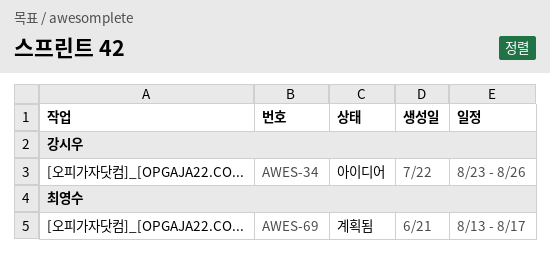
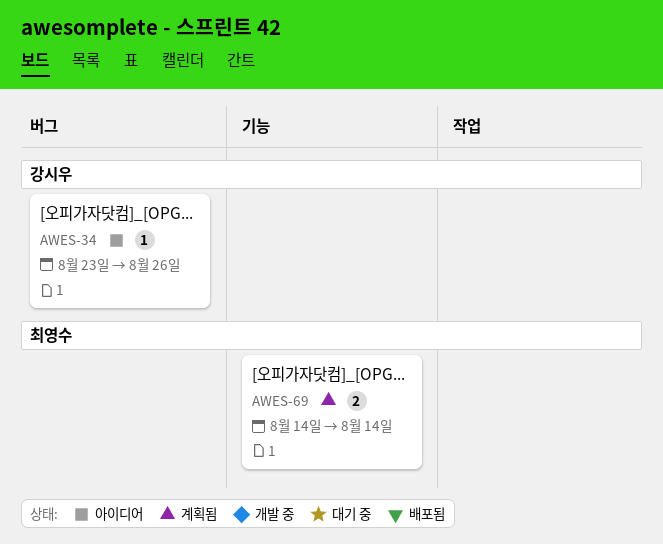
AWES-69, start: Aug 13 -> Aug 14
AWES-69, due: Aug 17 -> Aug 14

